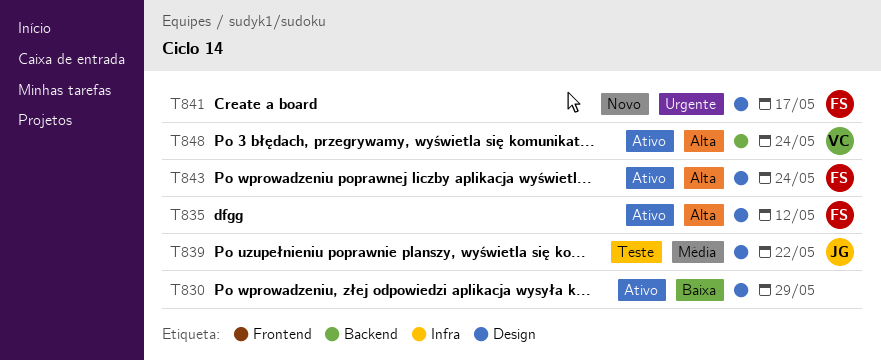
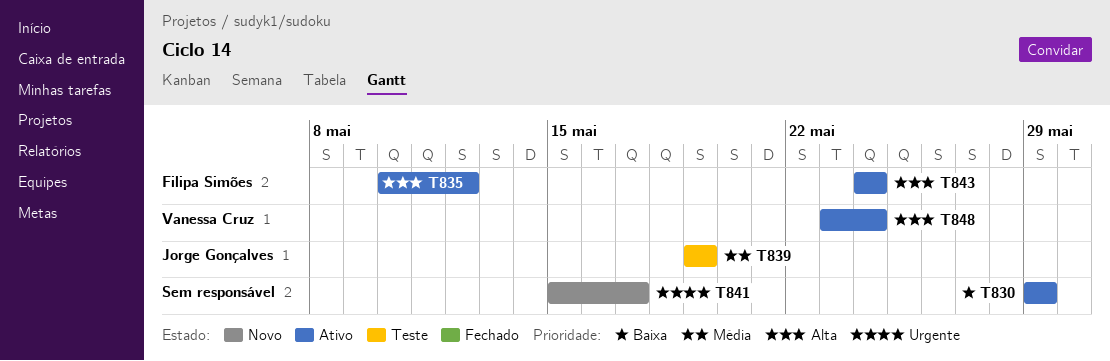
T839, due: May 22 -> May 19
T841, owner: Filipa Simões -> none

